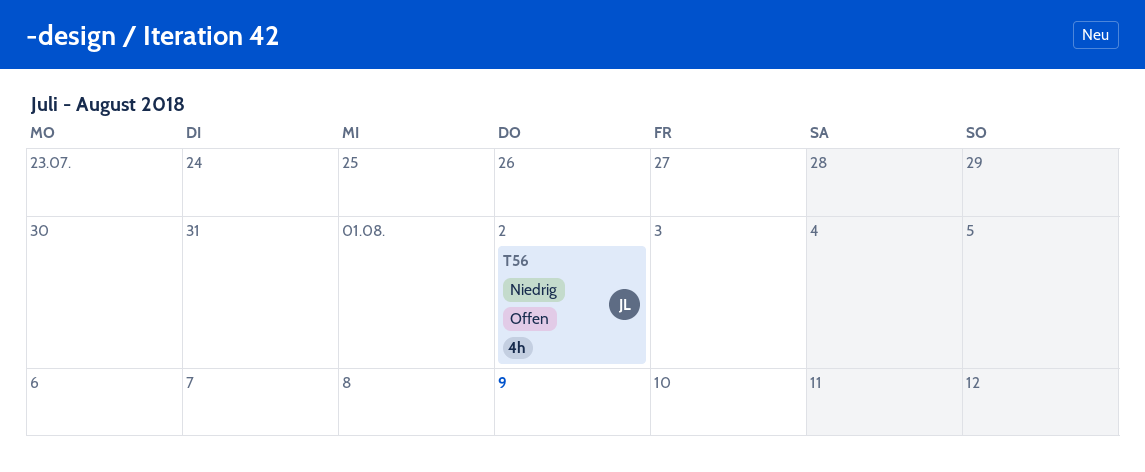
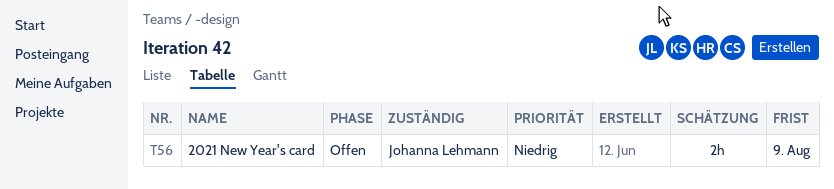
T56, estimate: 4h -> 2h
T56, due: Aug 2 -> Aug 9

